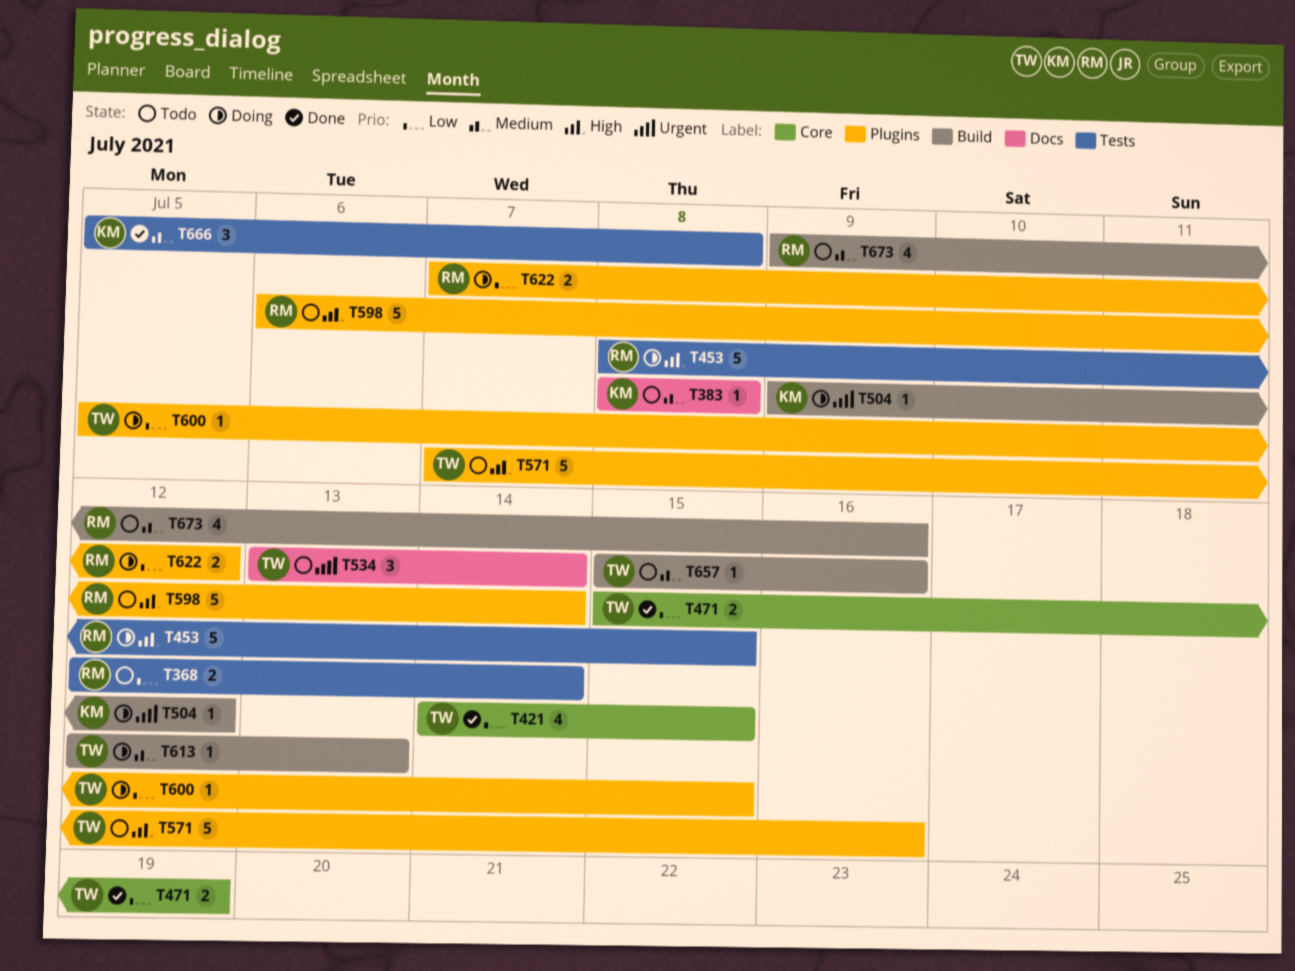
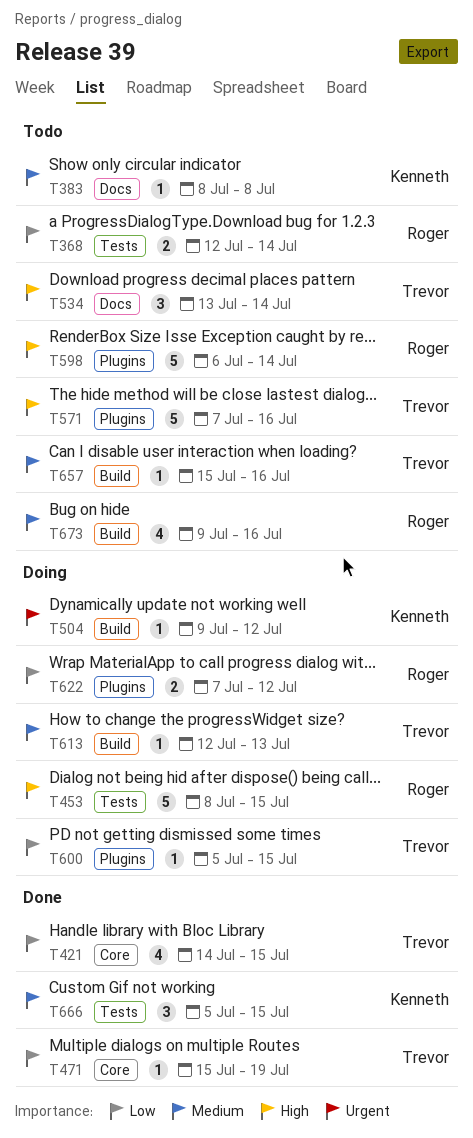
T471, estimate: 2 -> 1
T534, priority: Urgent -> High
T666, due: Jul 8 -> Jul 15

